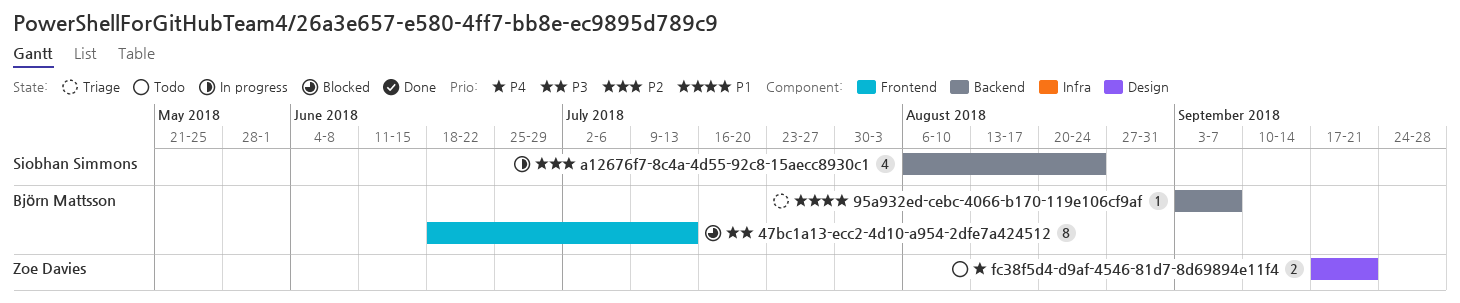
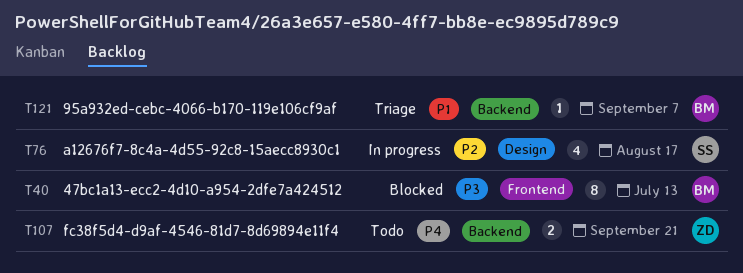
a12676f7-8c4a-4d55-92c8-15aecc8930c1, label: Backend -> Design
a12676f7-8c4a-4d55-92c8-15aecc8930c1, due: Aug 24 -> Aug 17
fc38f5d4-d9af-4546-81d7-8d69894e11f4, label: Design -> Backend

